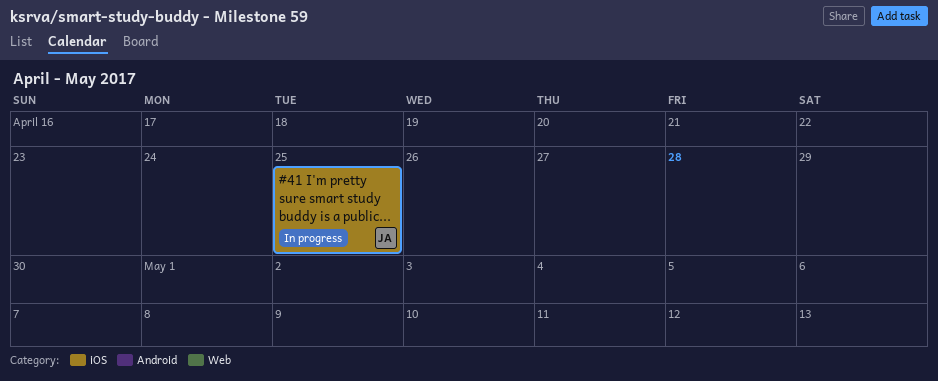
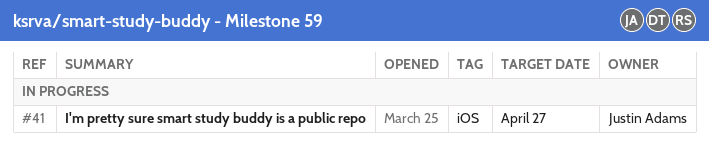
#41, due: Apr 25 -> Apr 27

